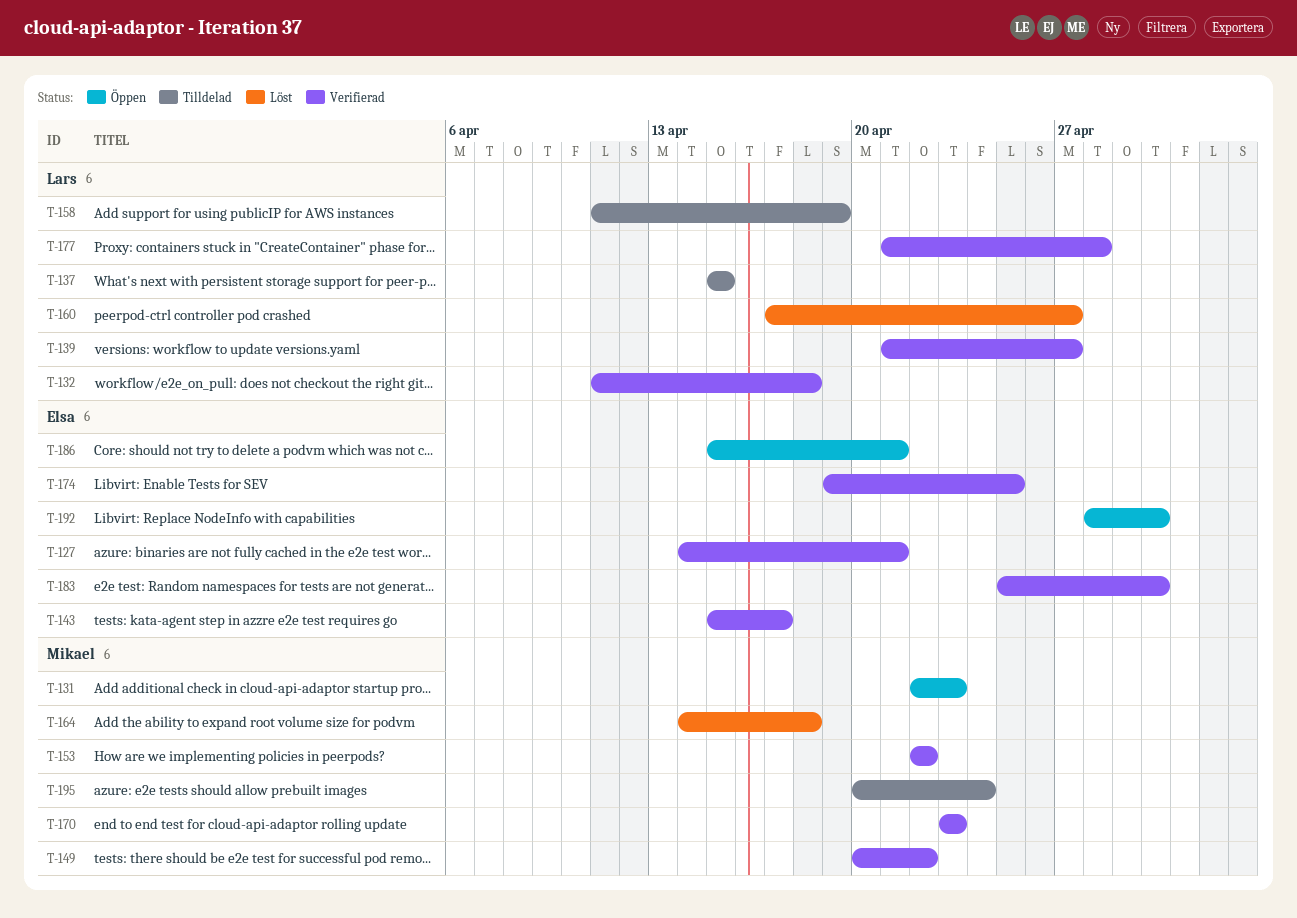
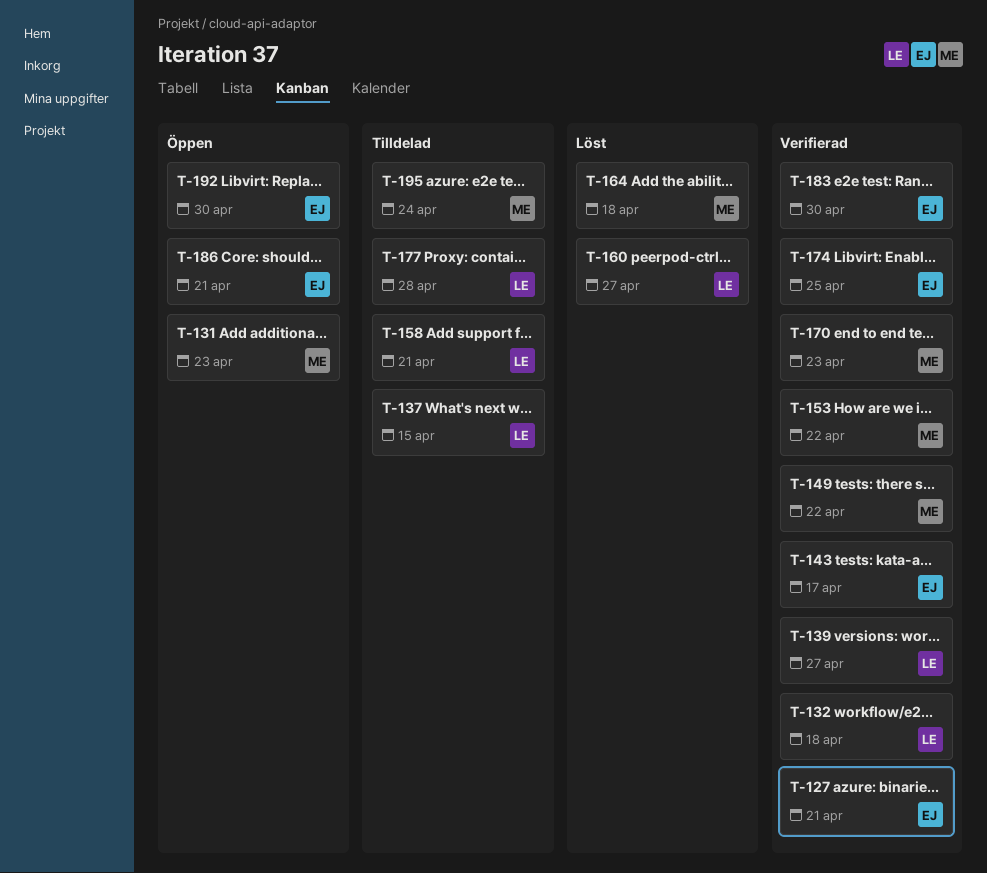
T-158, due: Apr 19 -> Apr 21
T-177, status: Verifierad -> Tilldelad

